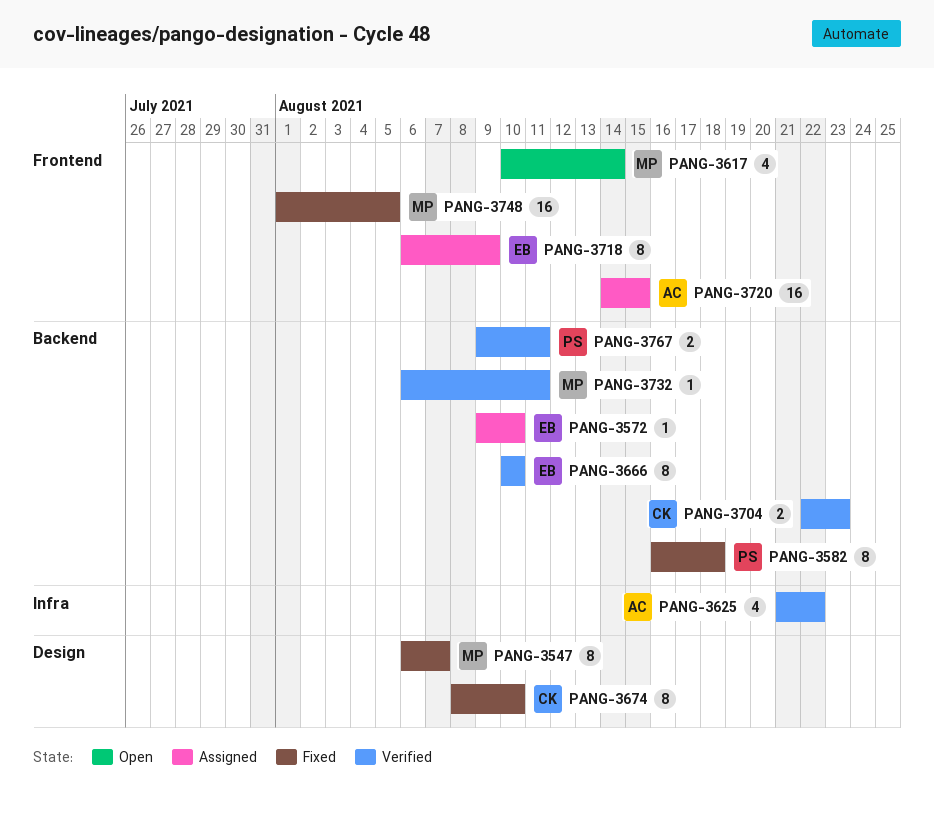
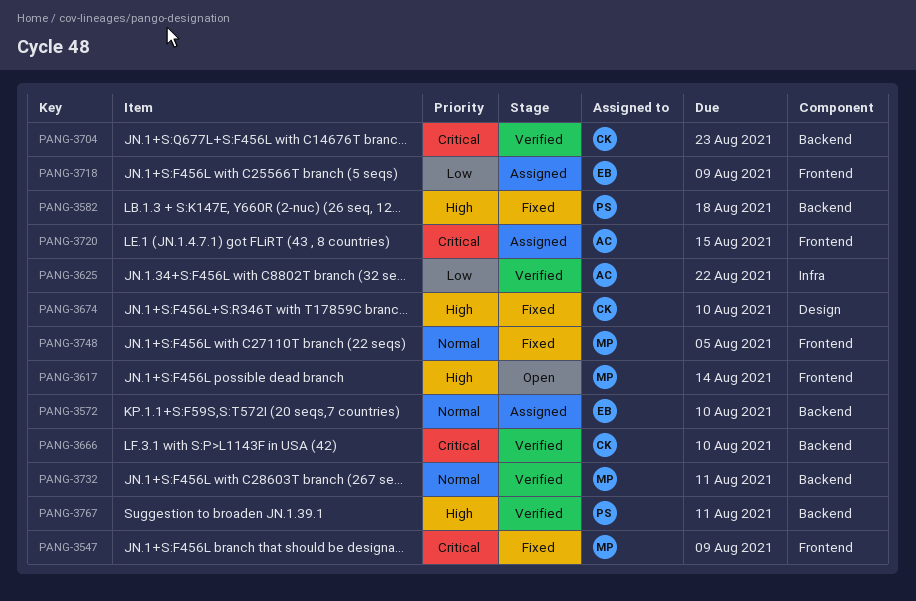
PANG-3547, label: Design -> Frontend
PANG-3547, due: Aug 7 -> Aug 9
PANG-3666, owner: EB -> CK

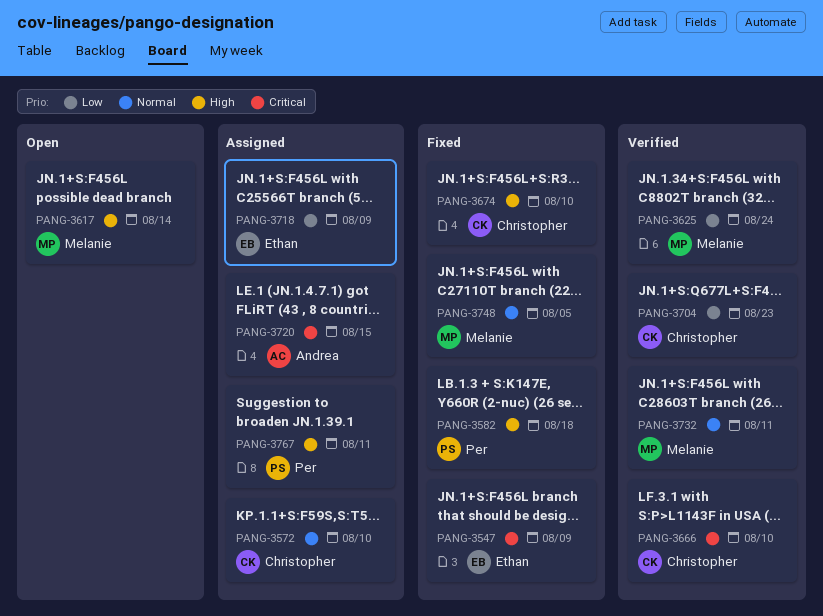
PANG-3547, owner: Melanie -> Ethan
PANG-3572, owner: Ethan -> Christopher
PANG-3625, owner: Andrea -> Melanie
PANG-3625, due: Aug 22 -> Aug 24
PANG-3704, priority: Critical -> Low
PANG-3767, status: Verified -> Assigned

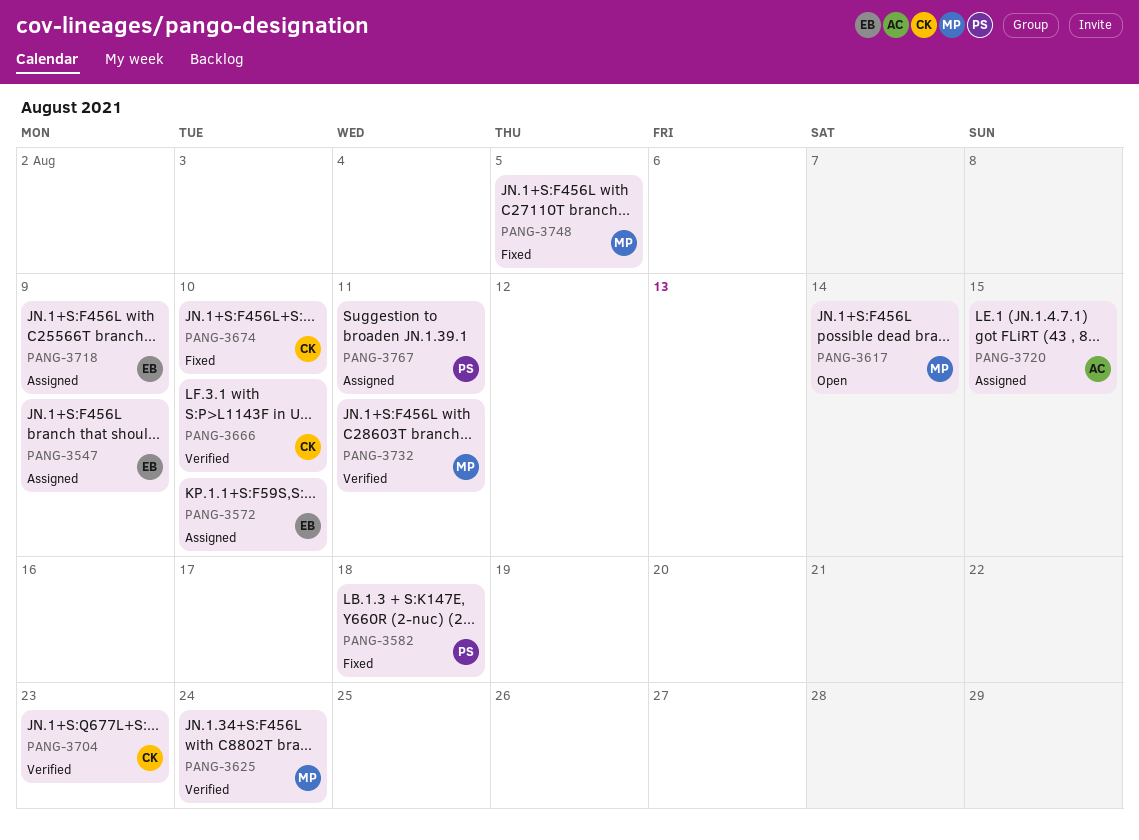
PANG-3547, status: Fixed -> Assigned
PANG-3572, owner: Christopher -> Ethan

